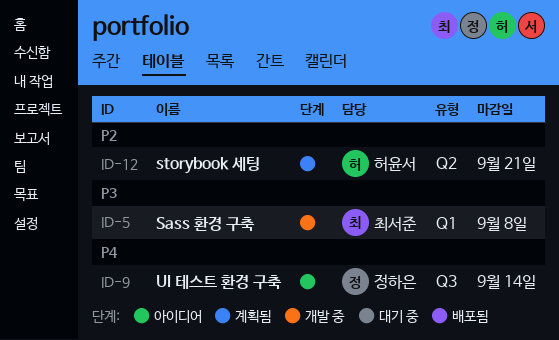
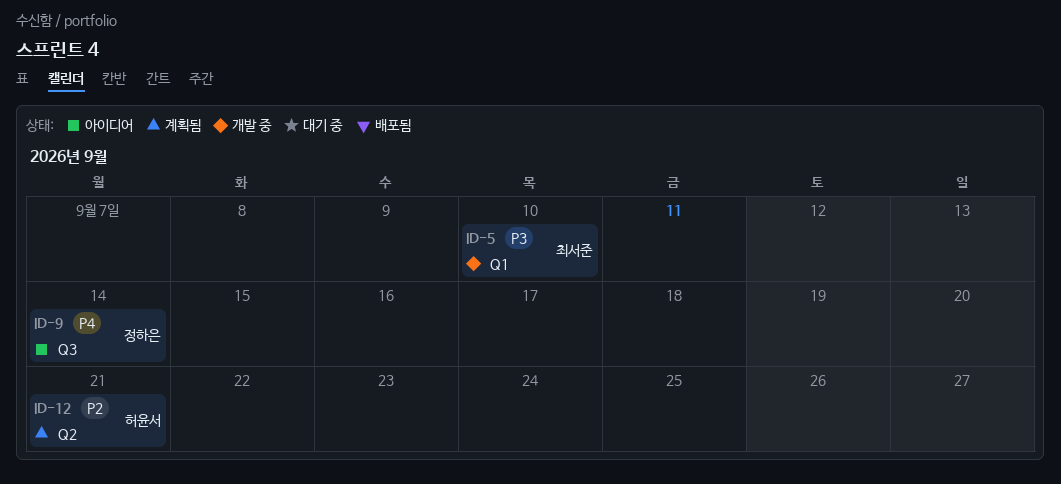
ID-5, due: Sep 8 -> Sep 10

